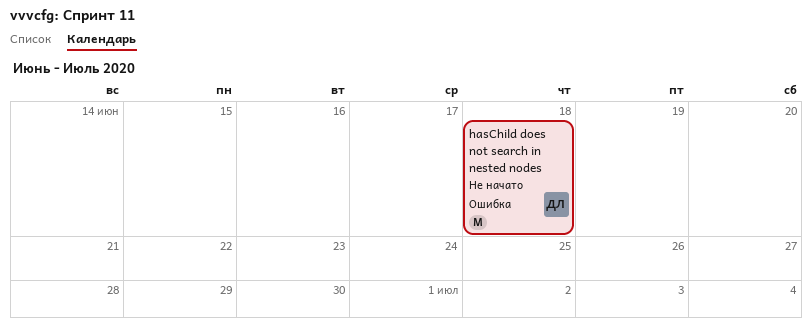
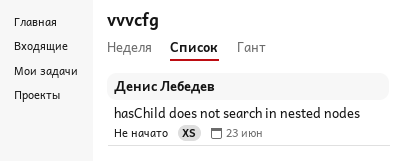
hasChild does not search in nested nodes, estimate: M -> XS
hasChild does not search in nested nodes, due: Jun 18 -> Jun 23

